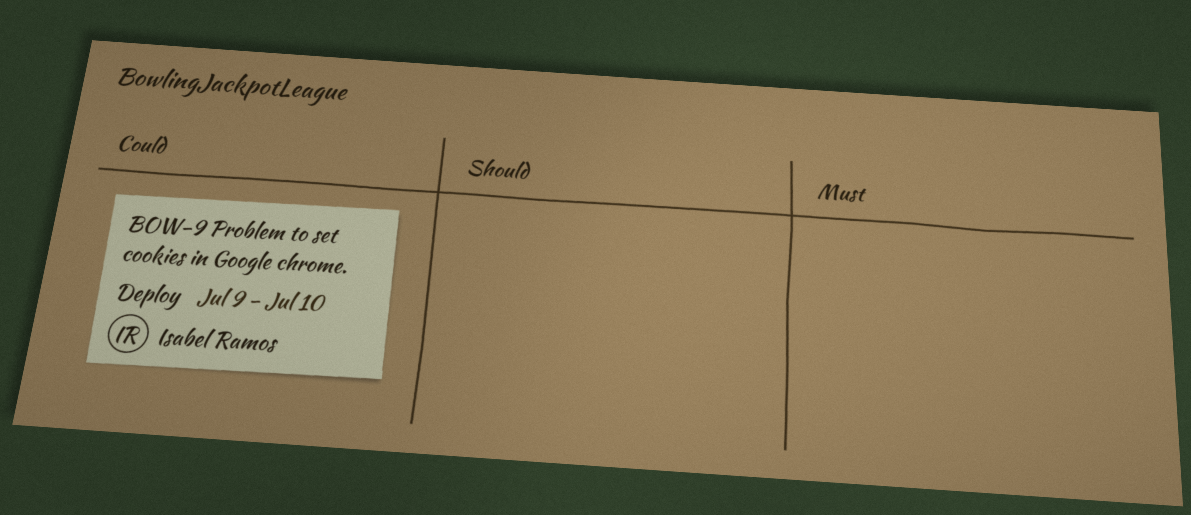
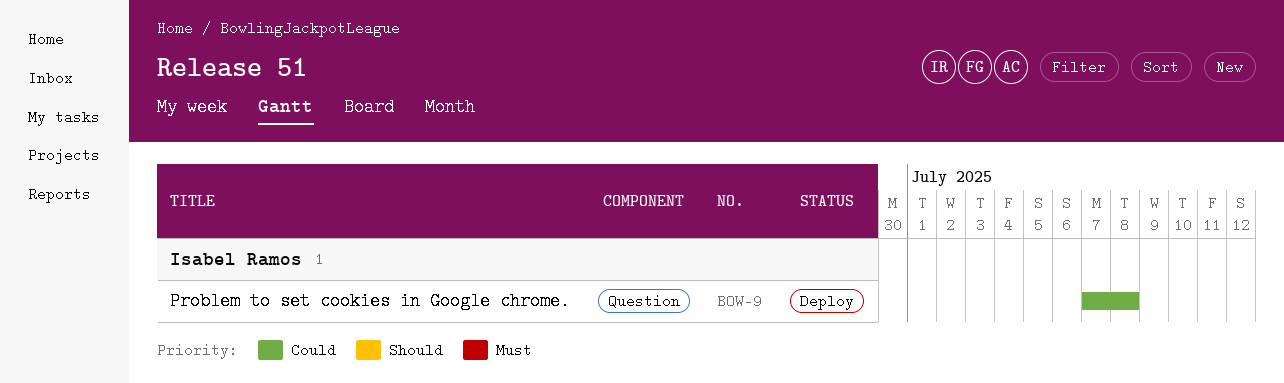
BOW-9, start: Jul 9 -> Jul 7
BOW-9, due: Jul 10 -> Jul 8

